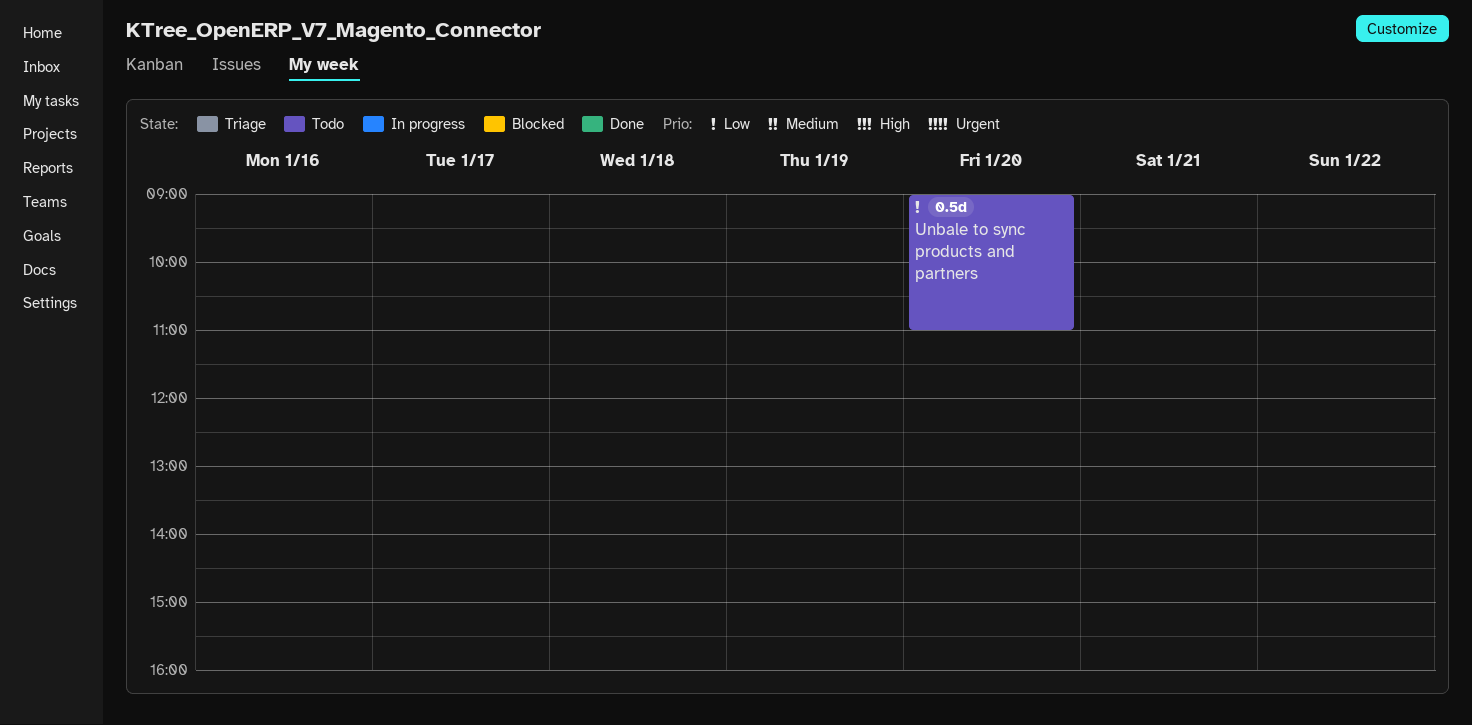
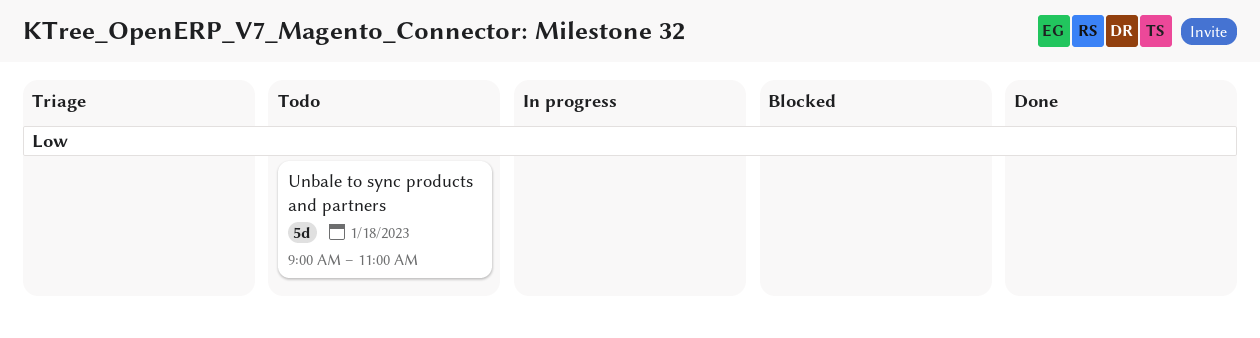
Unbale to sync products and partners, estimate: 0.5d -> 5d
Unbale to sync products and partners, day: Jan 20 -> Jan 18

